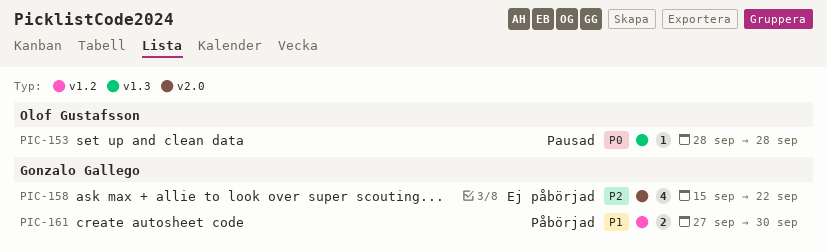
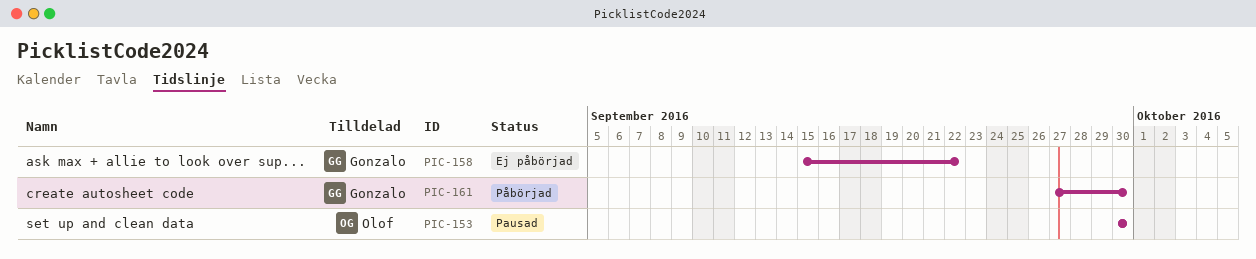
PIC-153, start: Sep 28 -> Sep 30
PIC-153, due: Sep 28 -> Sep 30

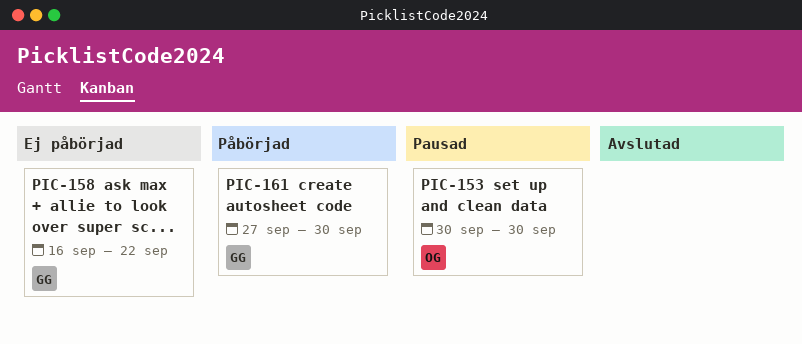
PIC-158, start: Sep 15 -> Sep 16

